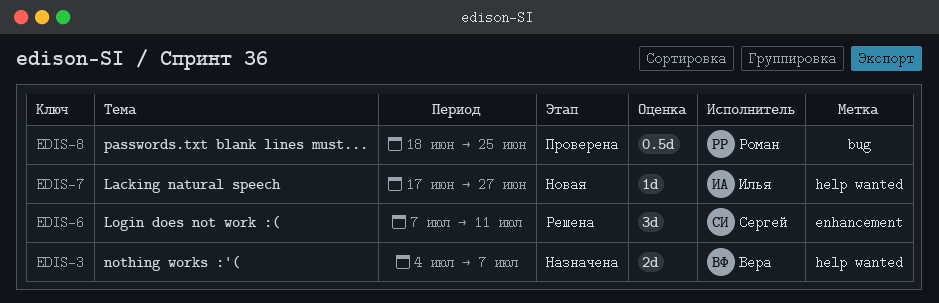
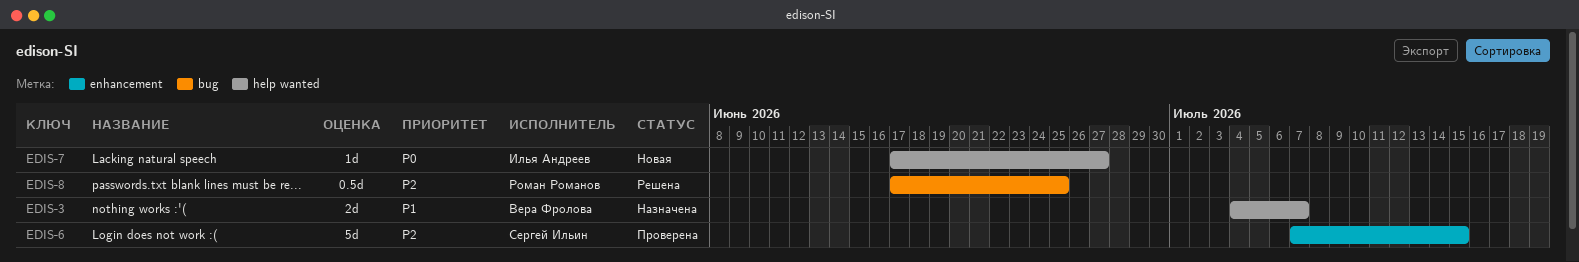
EDIS-6, status: Решена -> Проверена
EDIS-6, estimate: 3d -> 5d
EDIS-6, due: Jul 11 -> Jul 15
EDIS-8, status: Проверена -> Решена
EDIS-8, start: Jun 18 -> Jun 17

